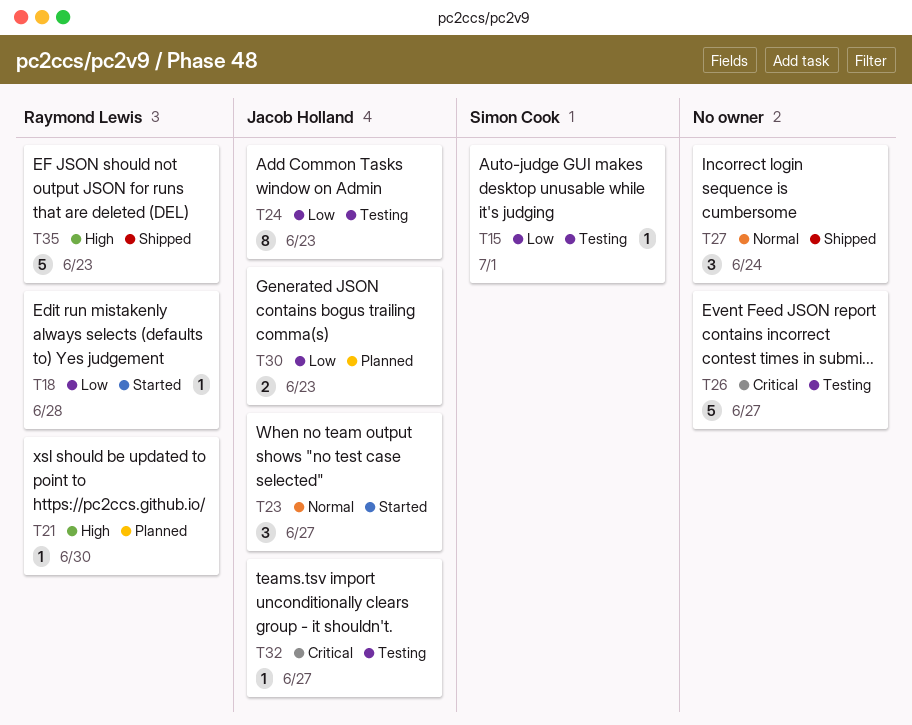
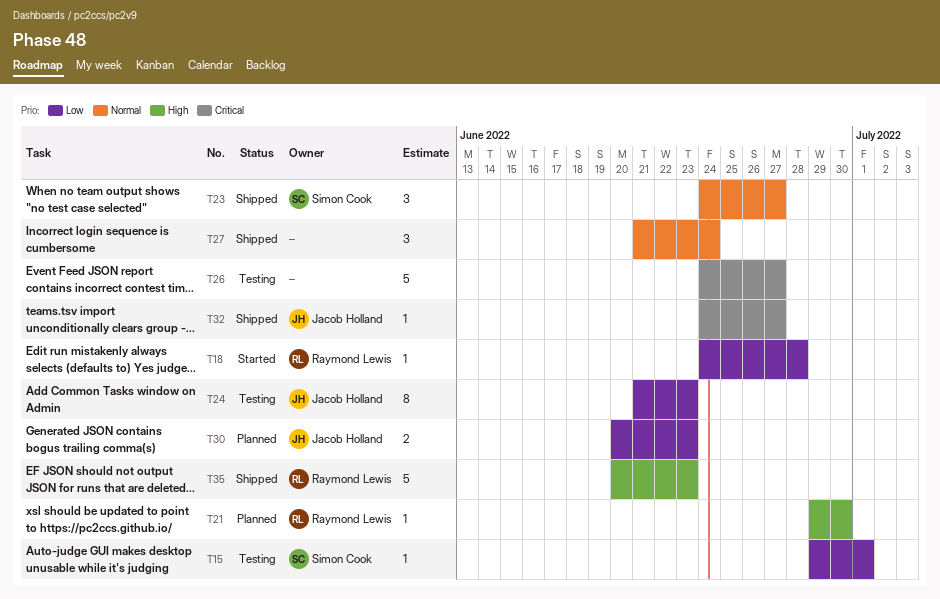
T23, status: Started -> Shipped
T23, owner: Jacob Holland -> Simon Cook
T32, status: Testing -> Shipped

